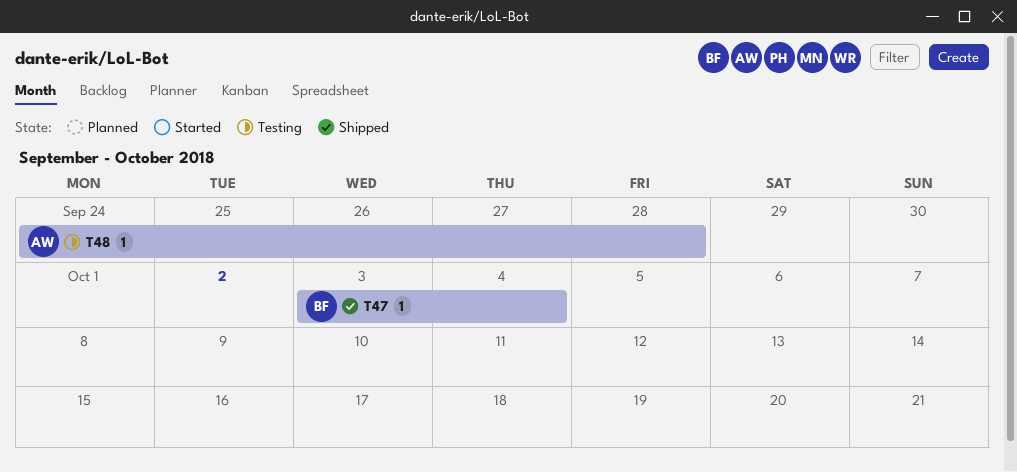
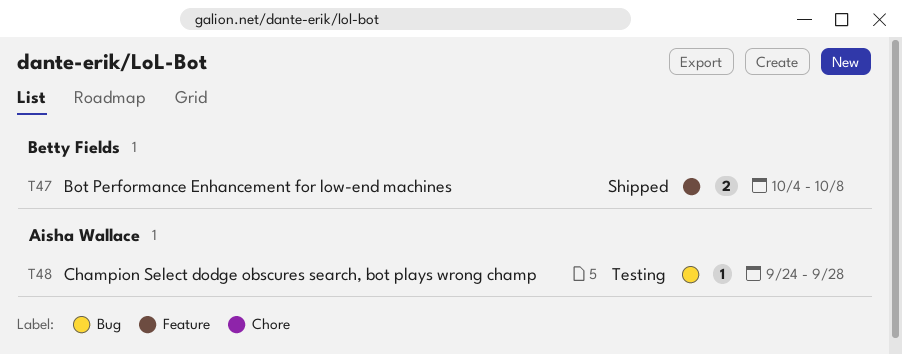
T47, estimate: 1 -> 2
T47, start: Oct 3 -> Oct 4
T47, due: Oct 4 -> Oct 8

